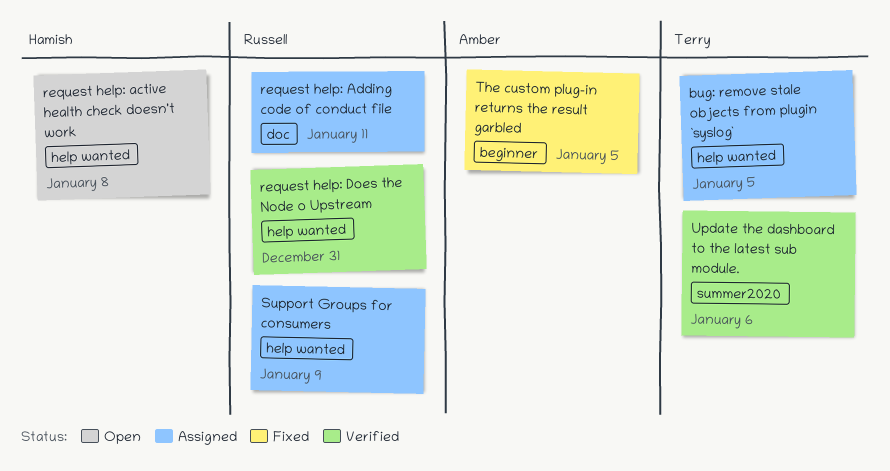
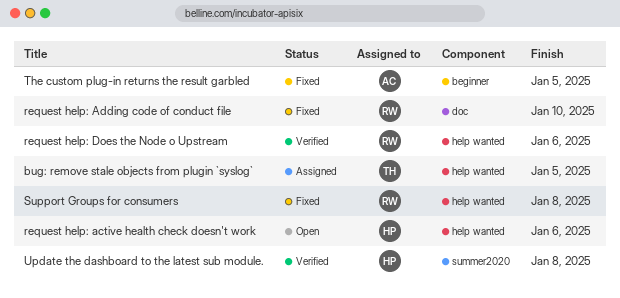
request help: active health check doesn't work, due: Jan 8 -> Jan 6
request help: Adding code of conduct file, status: Assigned -> Fixed
request help: Adding code of conduct file, due: Jan 11 -> Jan 10
request help: Does the Node o Upstream, due: Dec 31 -> Jan 6
Support Groups for consumers, status: Assigned -> Fixed
Support Groups for consumers, due: Jan 9 -> Jan 8
Update the dashboard to the latest sub module., owner: Terry -> Hamish
Update the dashboard to the latest sub module., due: Jan 6 -> Jan 8

